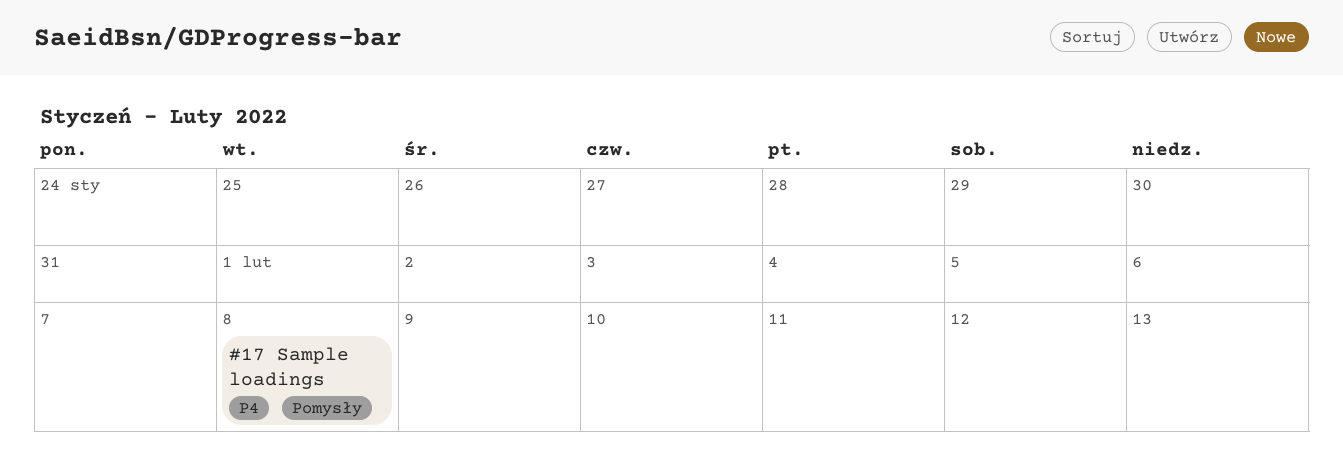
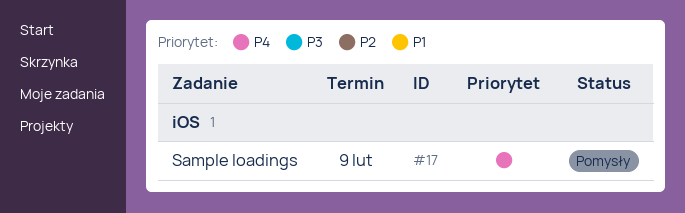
#17, due: Feb 8 -> Feb 9

